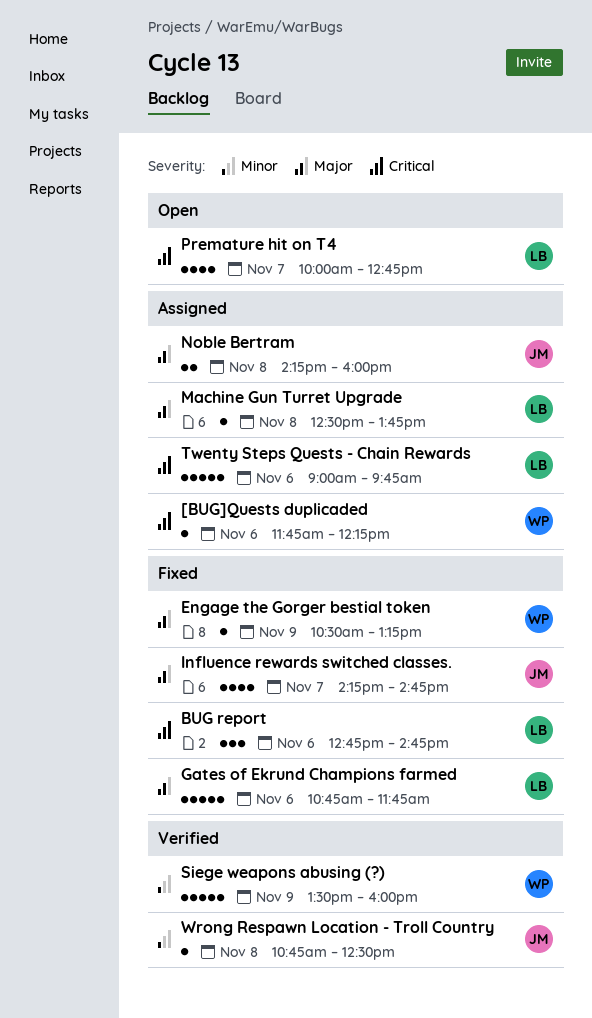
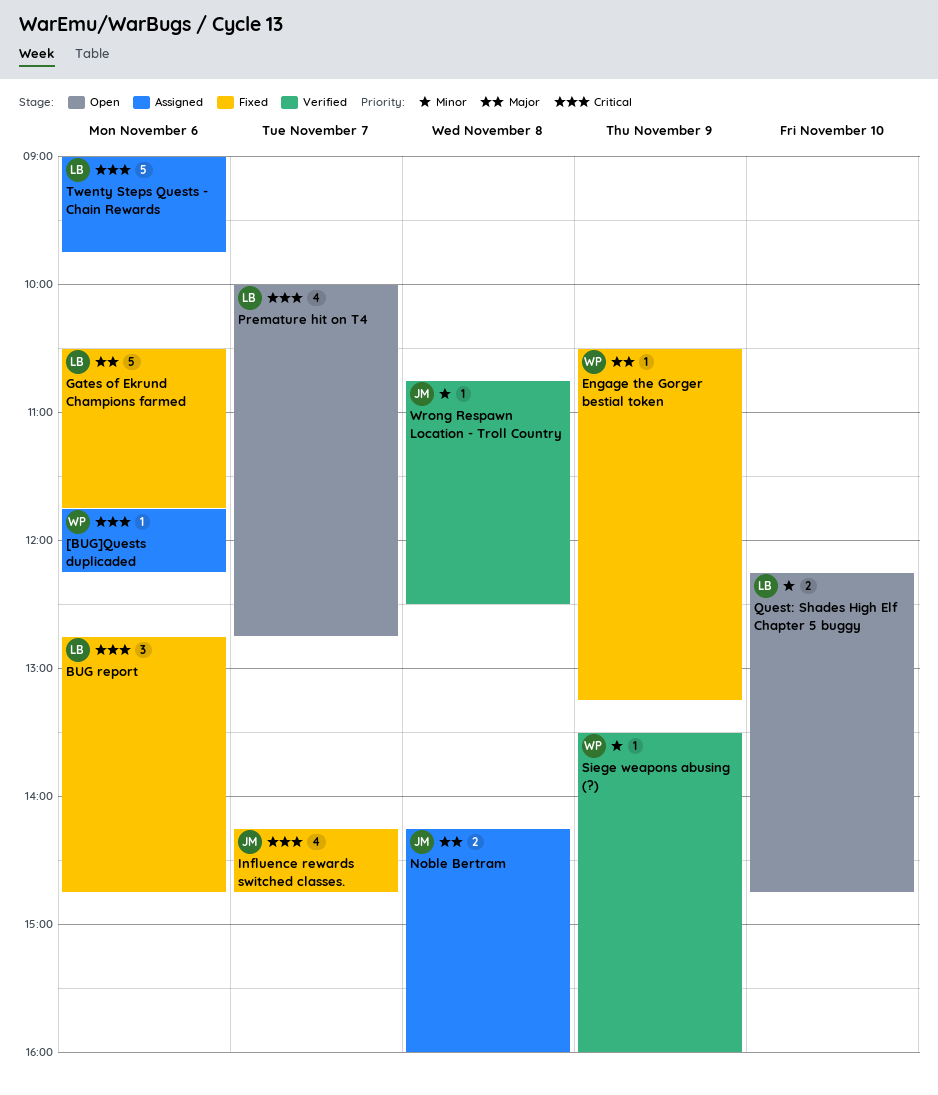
Gates of Ekrund Champions farmed, begins: 10:45 -> 10:30
Influence rewards switched classes., priority: Major -> Critical
Machine Gun Turret Upgrade: present -> none
Quest: Shades High Elf Chapter 5 buggy: none -> present
Siege weapons abusing (?), estimate: 5 -> 1

